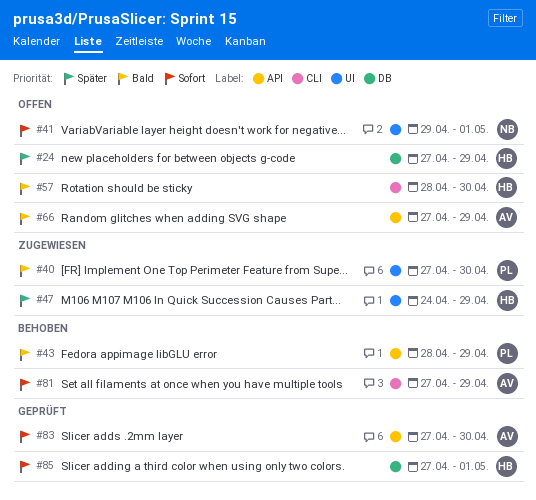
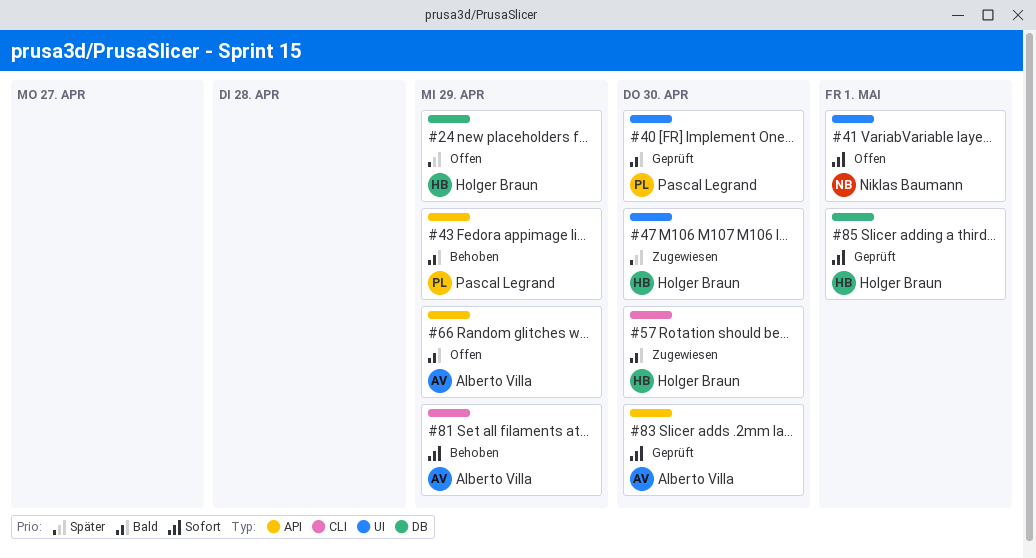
#40, status: Zugewiesen -> Geprüft
#47, due: Apr 29 -> Apr 30
#57, status: Offen -> Zugewiesen

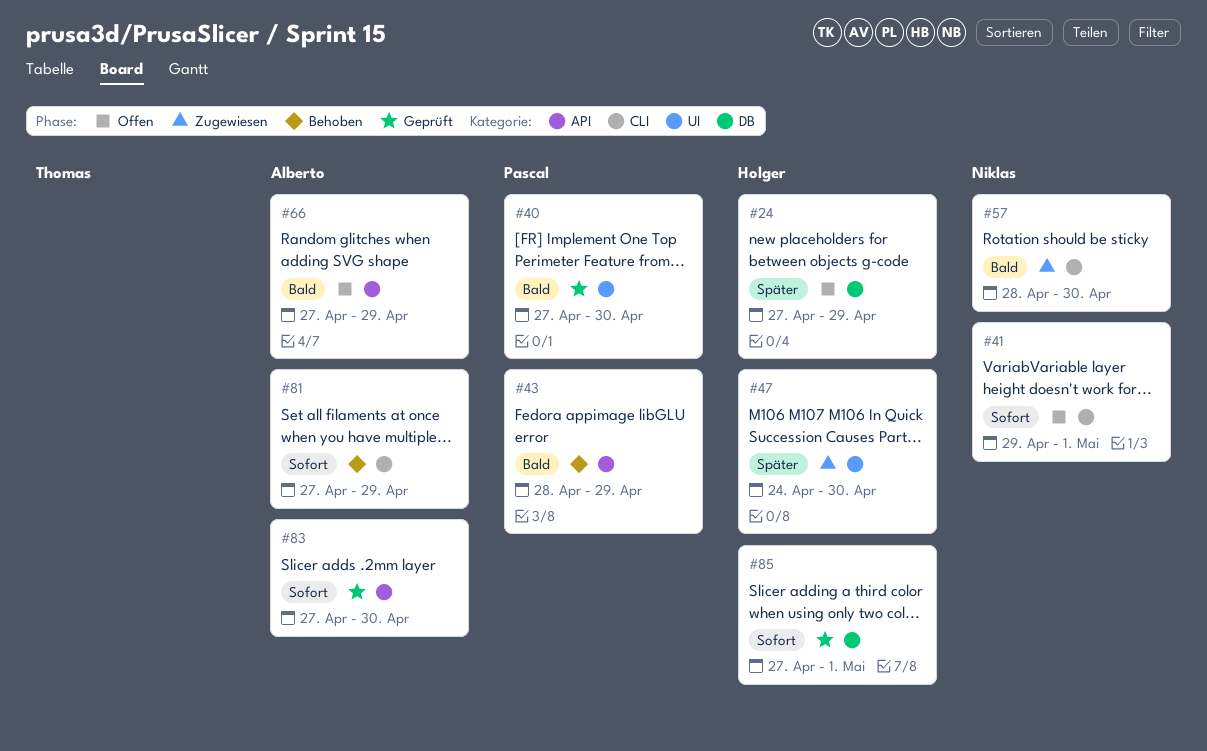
#41, label: UI -> CLI
#57, owner: Holger Braun -> Niklas Baumann

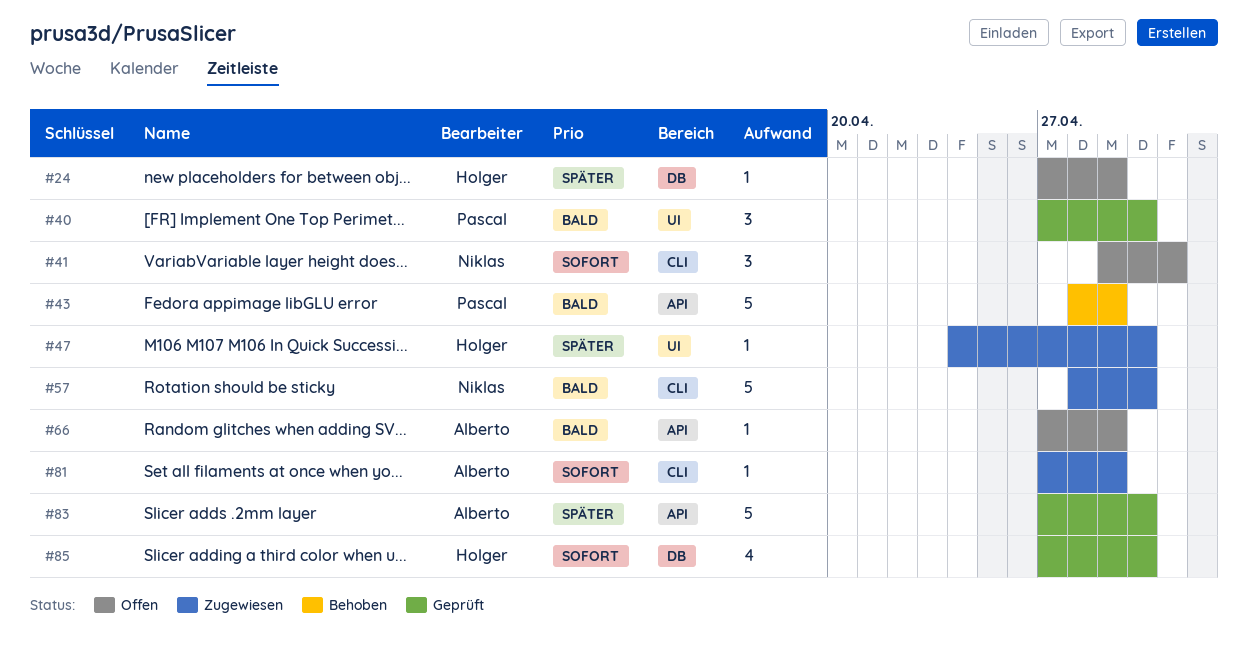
#81, status: Behoben -> Zugewiesen
#83, priority: Sofort -> Später
#85, due: May 1 -> Apr 30

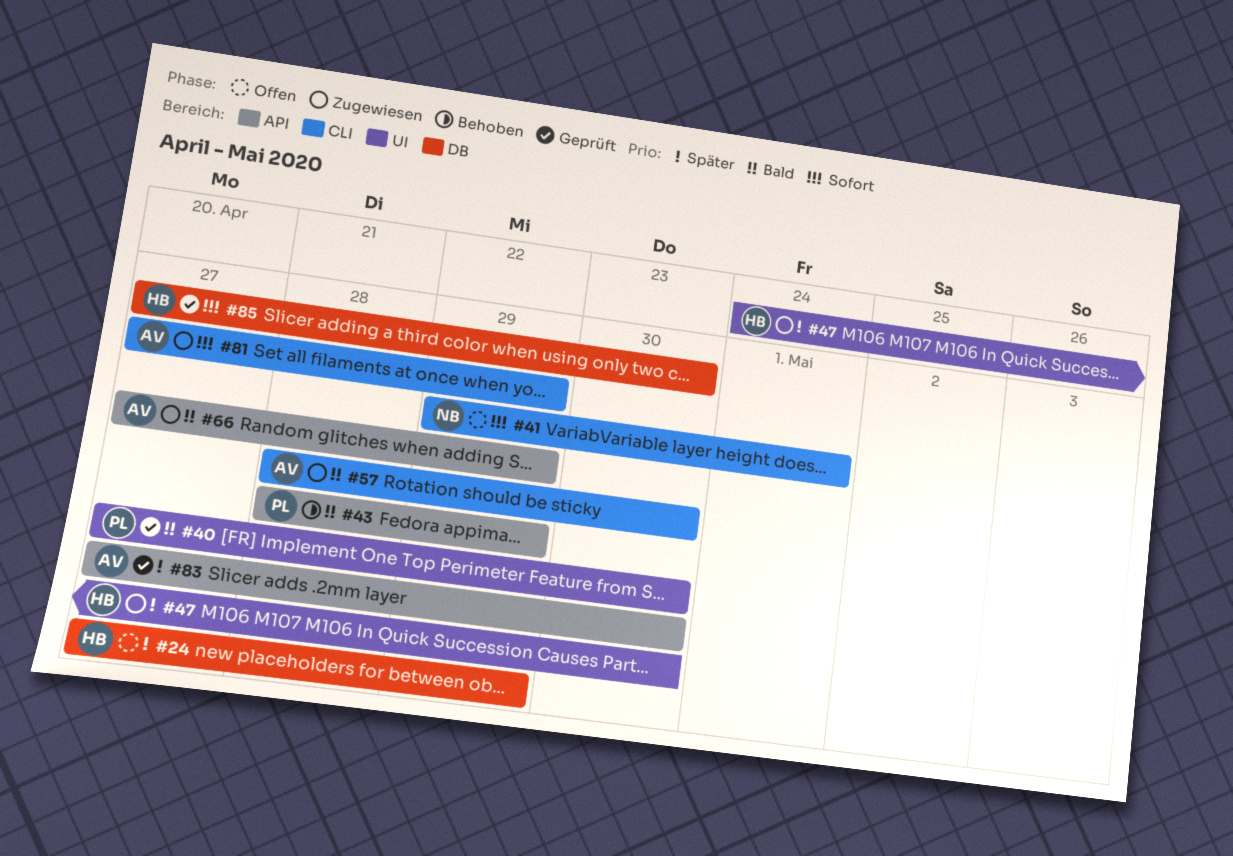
#57, owner: Niklas -> Alberto
#66, status: Offen -> Zugewiesen

